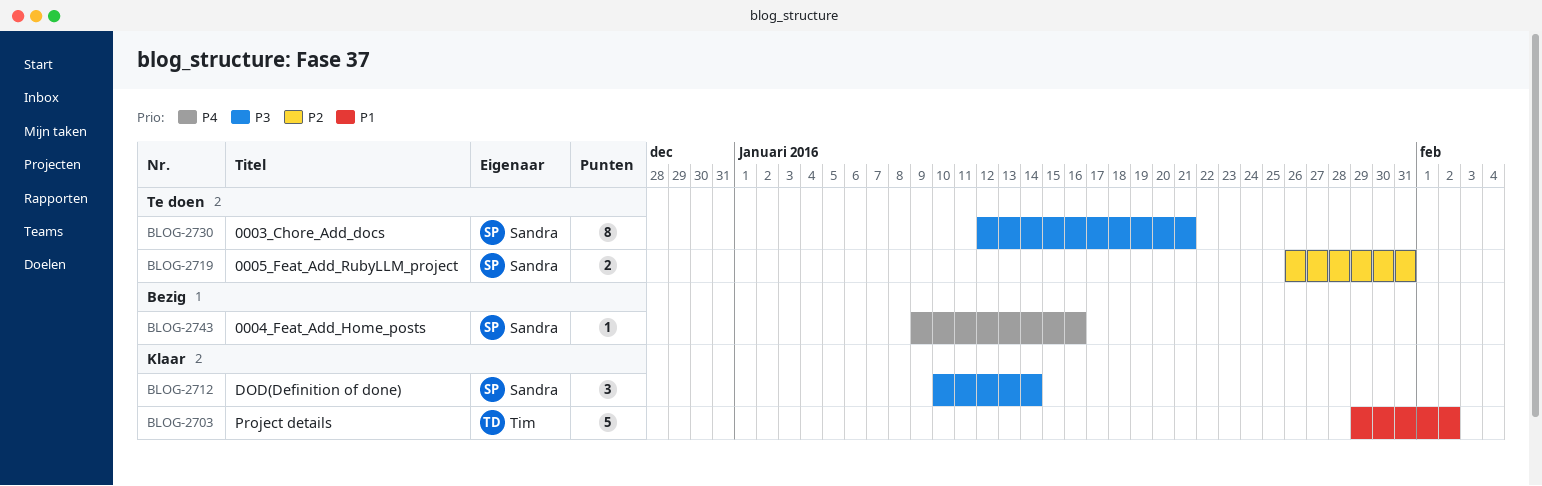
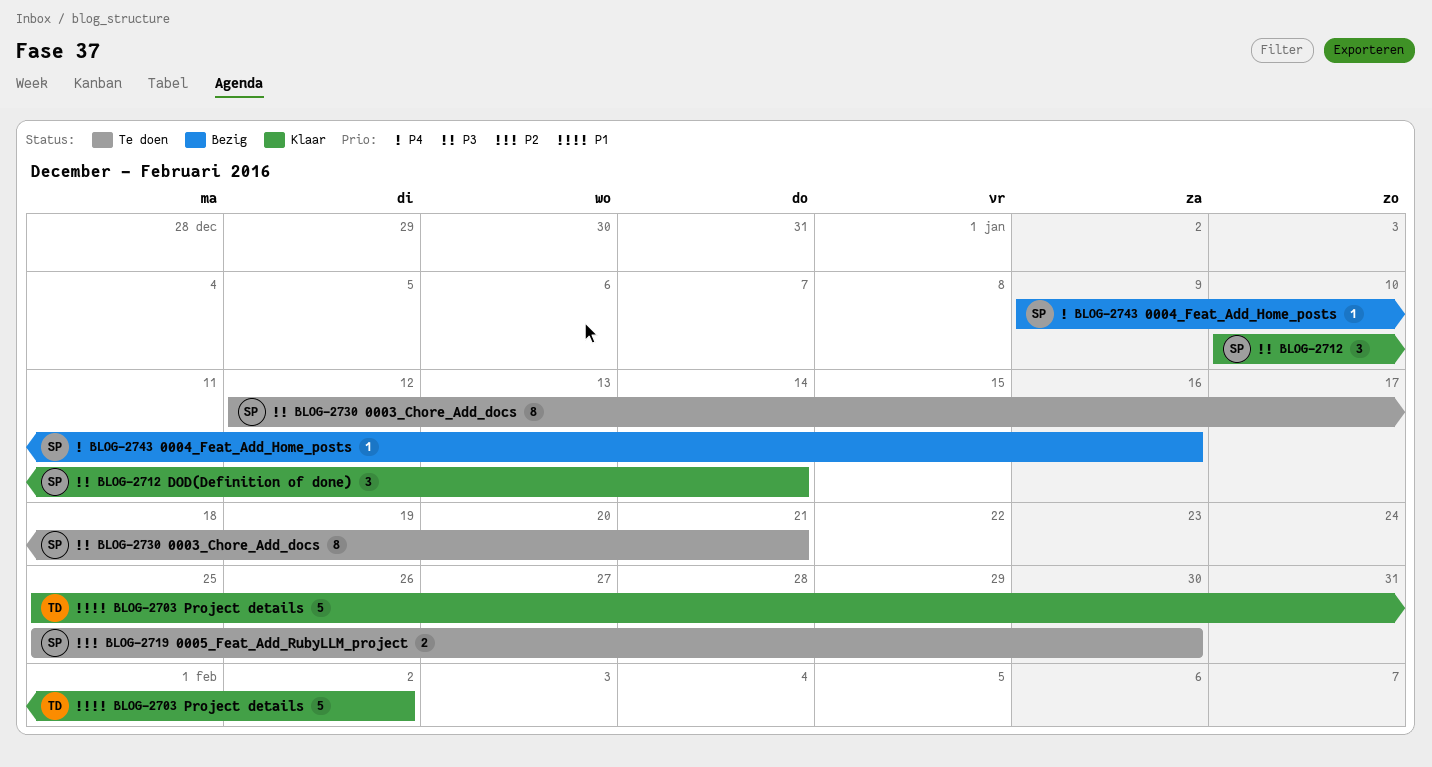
BLOG-2703, start: Jan 29 -> Jan 25
BLOG-2719, start: Jan 26 -> Jan 25
BLOG-2719, due: Jan 31 -> Jan 30

